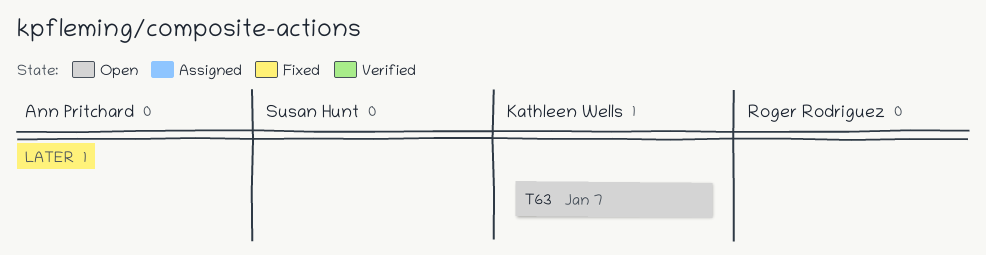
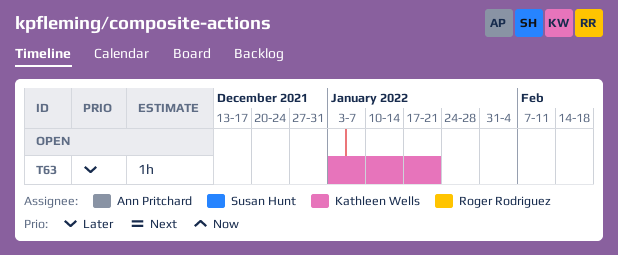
T63, due: Jan 7 -> Jan 21

